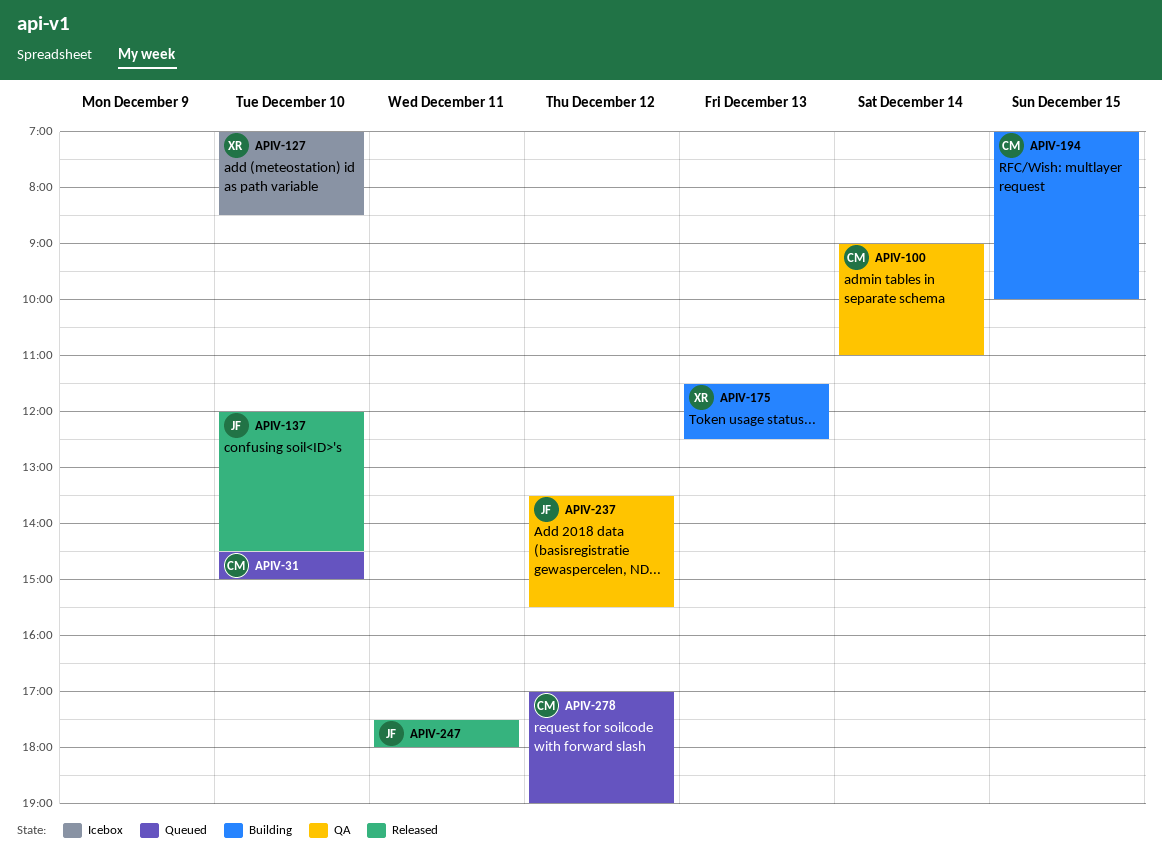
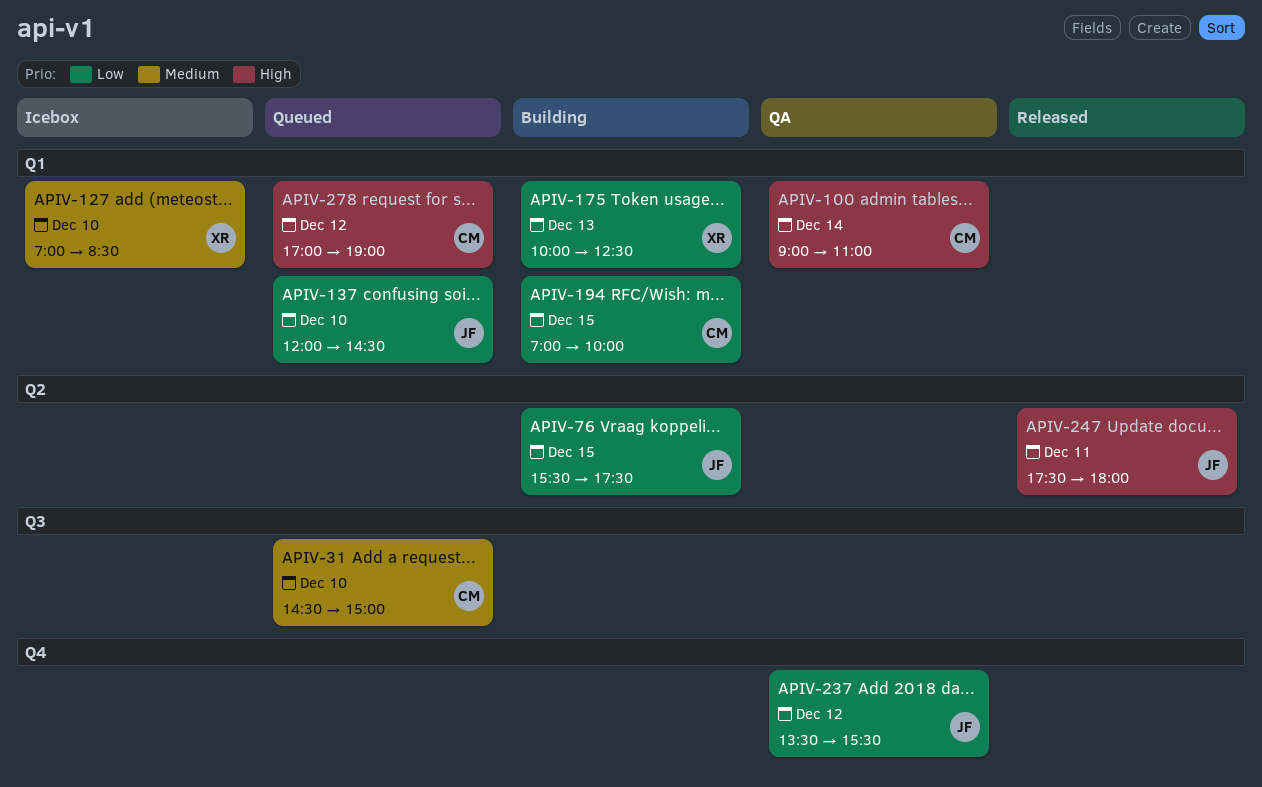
APIV-76: none -> present
APIV-137, status: Released -> Queued
APIV-175, begins: 11:30 -> 10:00

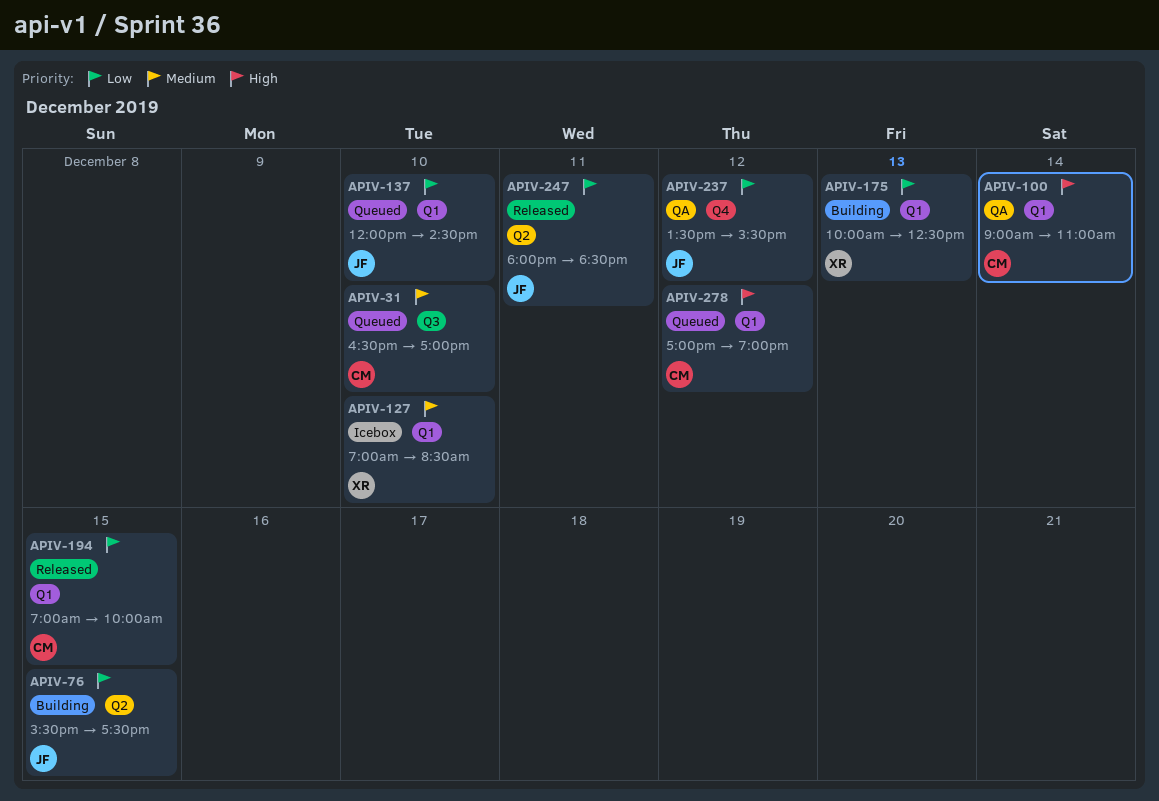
APIV-31, begins: 14:30 -> 16:30
APIV-31, ends: 15:00 -> 17:00
APIV-194, status: Building -> Released
APIV-247, priority: High -> Low
APIV-247, begins: 17:30 -> 18:00
APIV-247, ends: 18:00 -> 18:30

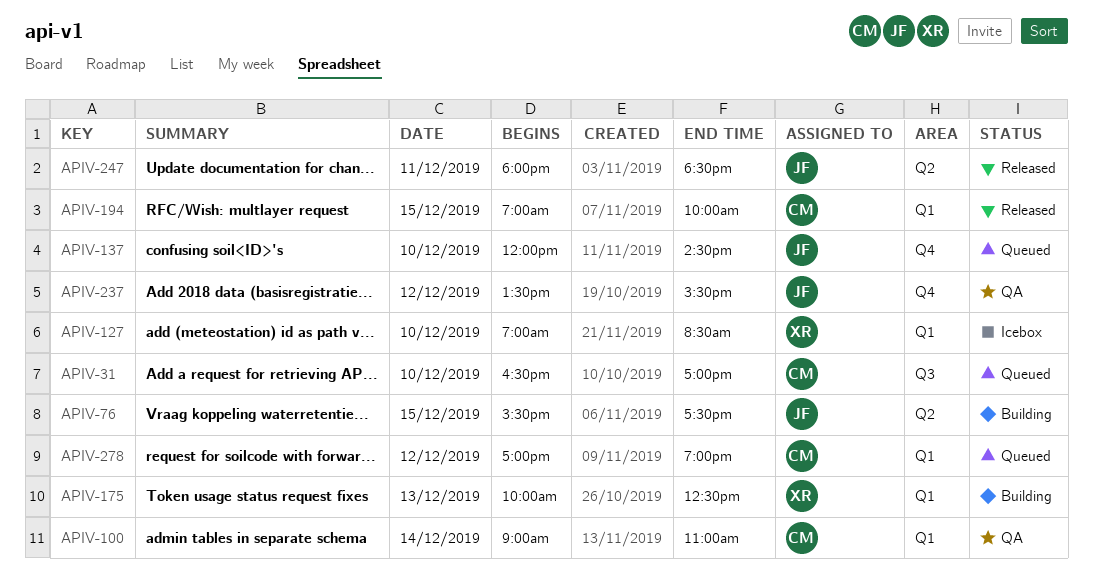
APIV-137, label: Q1 -> Q4

